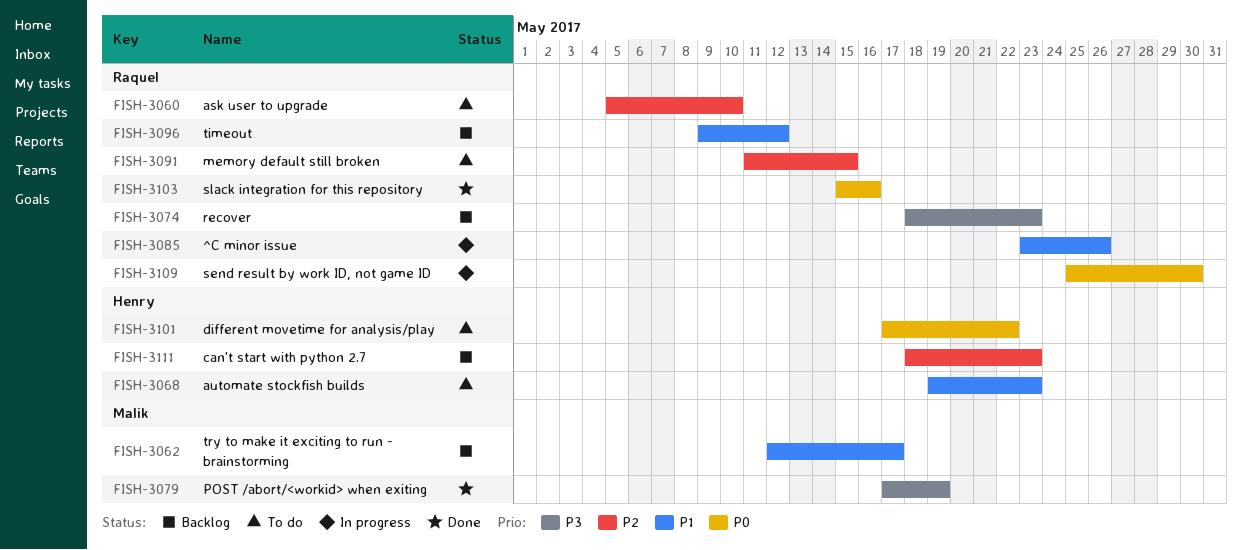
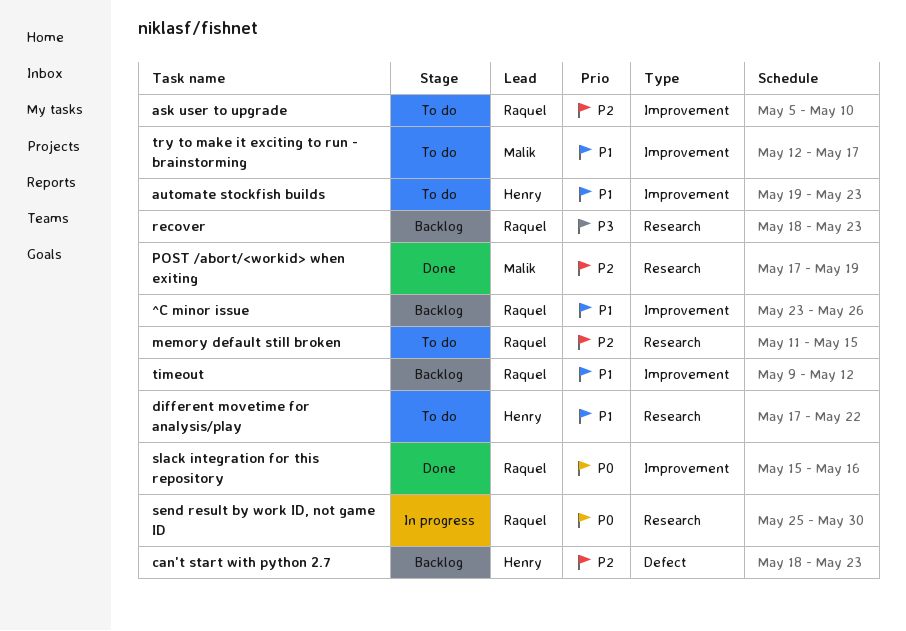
^C minor issue, status: In progress -> Backlog
different movetime for analysis/play, priority: P0 -> P1
POST /abort/<workid> when exiting, priority: P3 -> P2
try to make it exciting to run - brainstorming, status: Backlog -> To do

